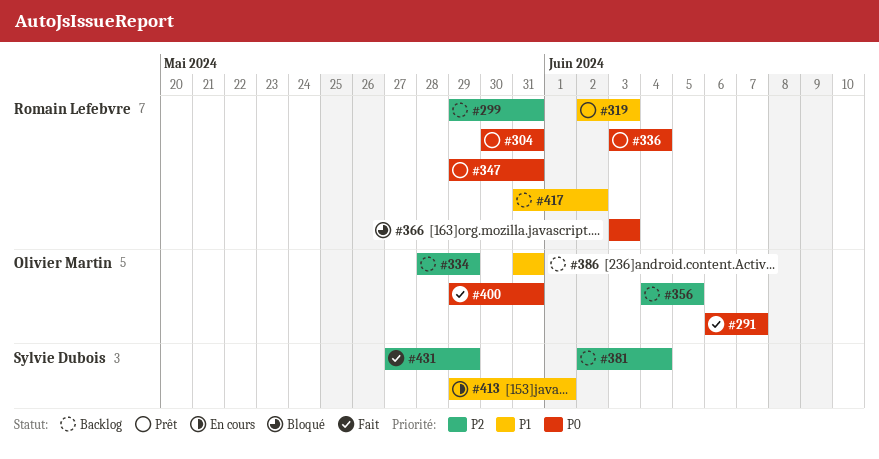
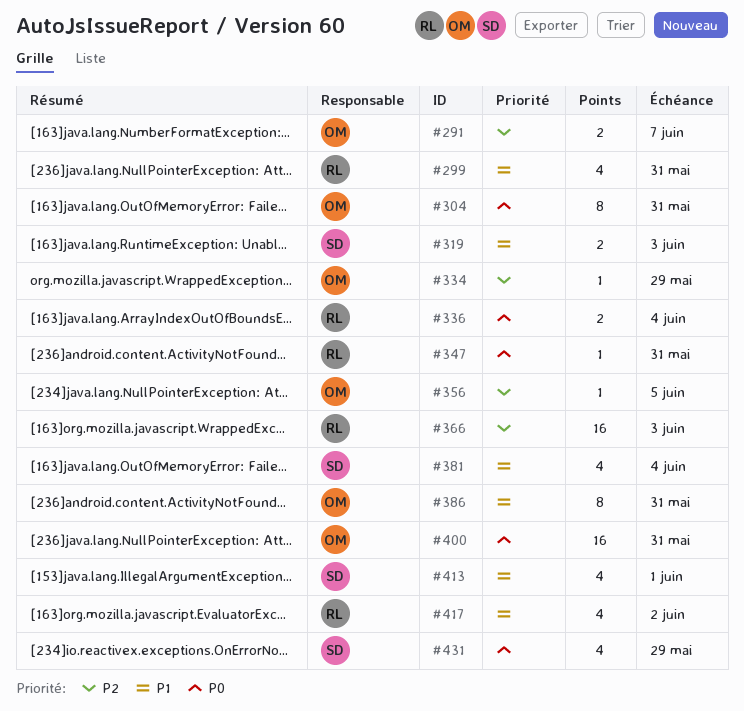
#291, priority: P0 -> P2
#299, priority: P2 -> P1
#304, owner: Romain Lefebvre -> Olivier Martin
#319, owner: Romain Lefebvre -> Sylvie Dubois
#366, priority: P0 -> P2
#381, priority: P2 -> P1
#431, priority: P2 -> P0

